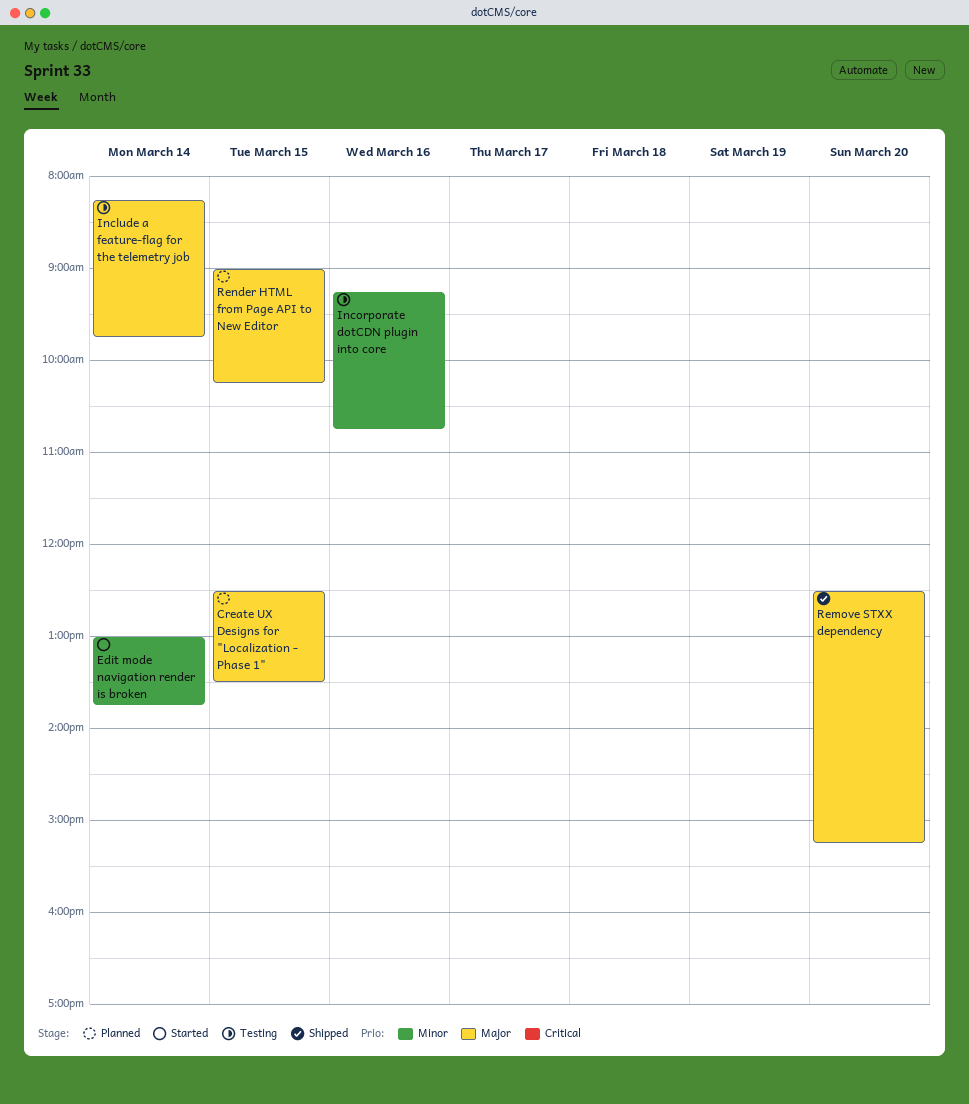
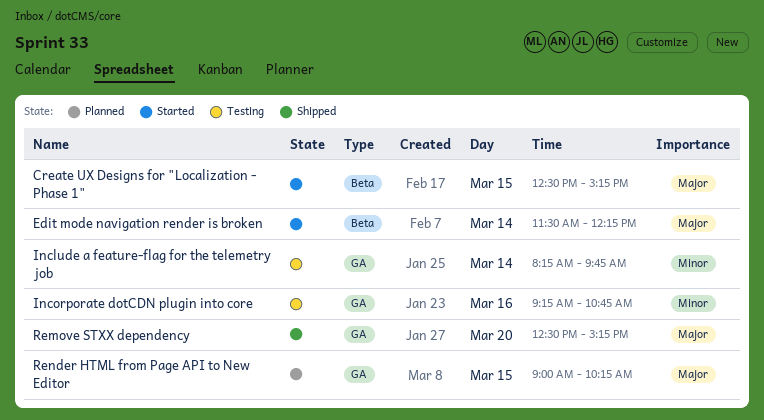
Create UX Designs for "Localization - Phase 1", status: Planned -> Started
Create UX Designs for "Localization - Phase 1", ends: 13:30 -> 15:15
Edit mode navigation render is broken, priority: Minor -> Major
Edit mode navigation render is broken, begins: 13:00 -> 11:30
Edit mode navigation render is broken, ends: 13:45 -> 12:15
Include a feature-flag for the telemetry job, priority: Major -> Minor

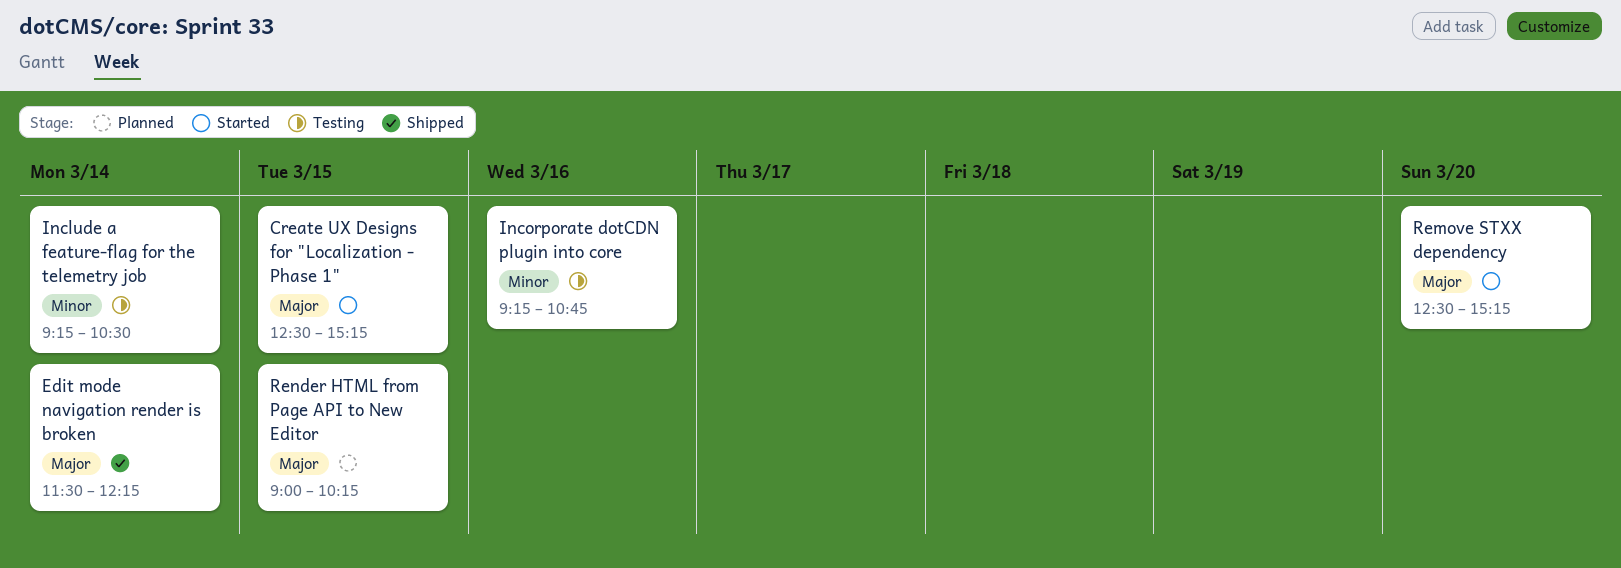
Edit mode navigation render is broken, status: Started -> Shipped
Include a feature-flag for the telemetry job, begins: 08:15 -> 09:15
Include a feature-flag for the telemetry job, ends: 09:45 -> 10:30
Remove STXX dependency, status: Shipped -> Started

